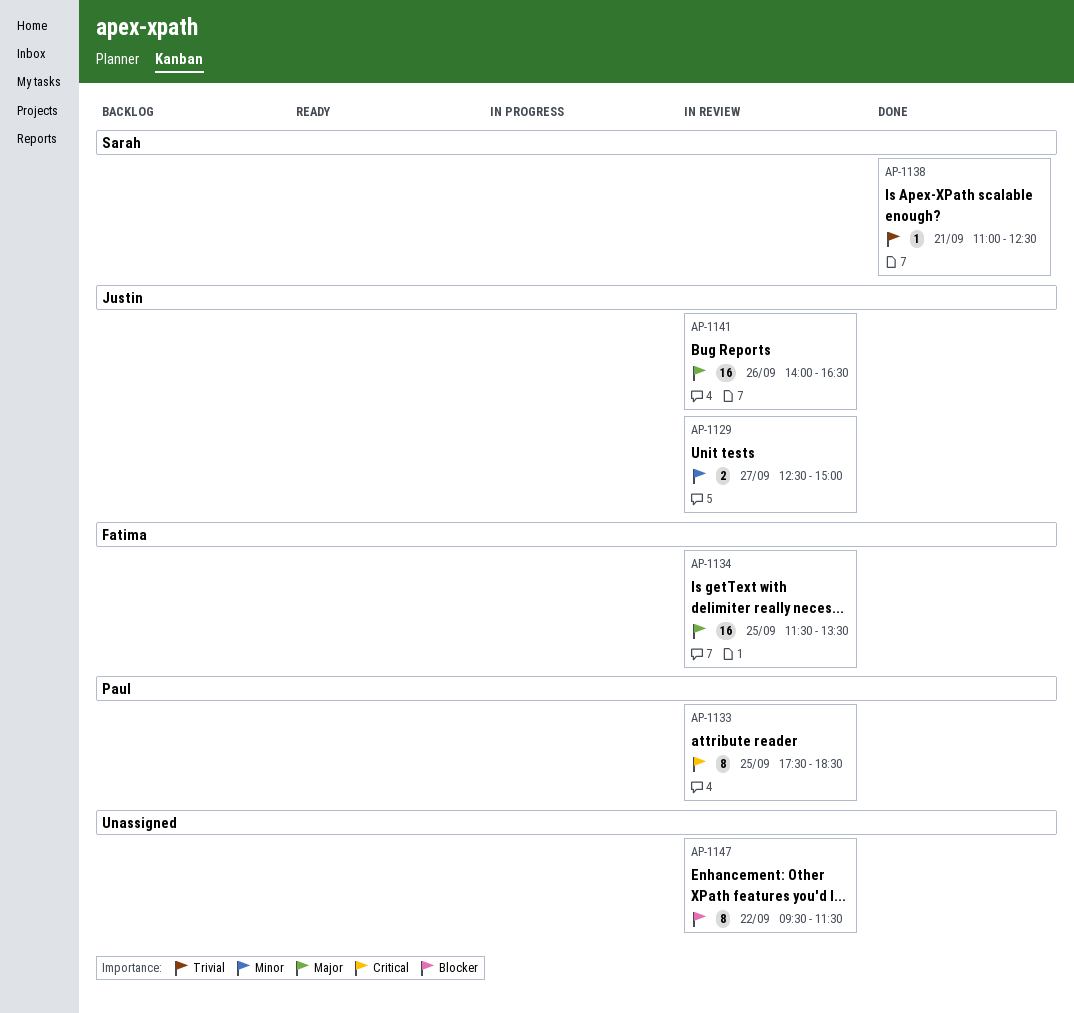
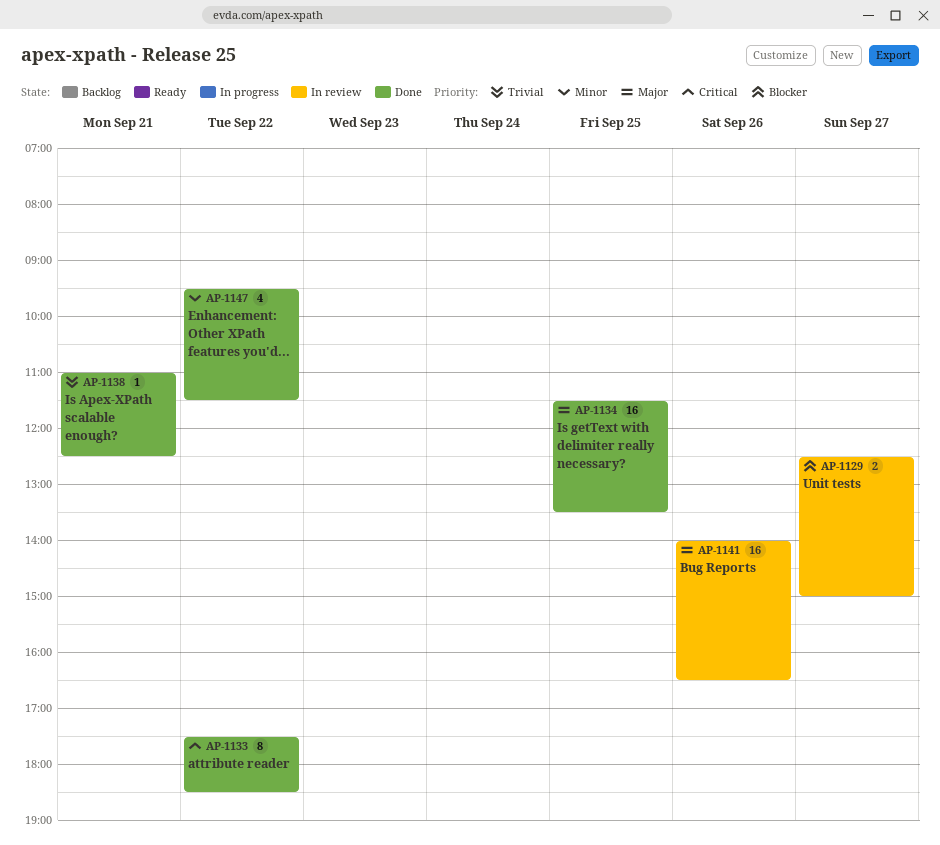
AP-1129, priority: Minor -> Blocker
AP-1133, status: In review -> Done
AP-1133, day: Sep 25 -> Sep 22
AP-1134, status: In review -> Done
AP-1147, status: In review -> Done
AP-1147, priority: Blocker -> Minor
AP-1147, estimate: 8 -> 4

